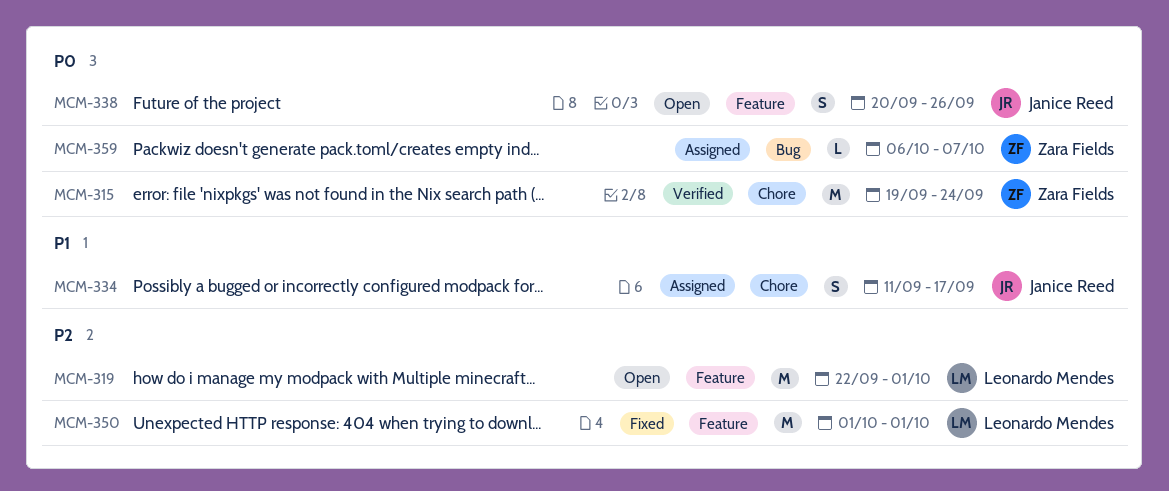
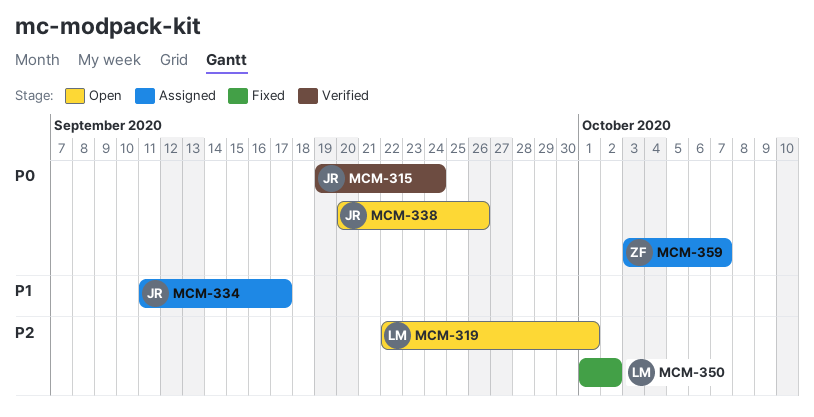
MCM-315, owner: Zara Fields -> Janice Reed
MCM-350, due: Oct 1 -> Oct 2
MCM-359, start: Oct 6 -> Oct 3

